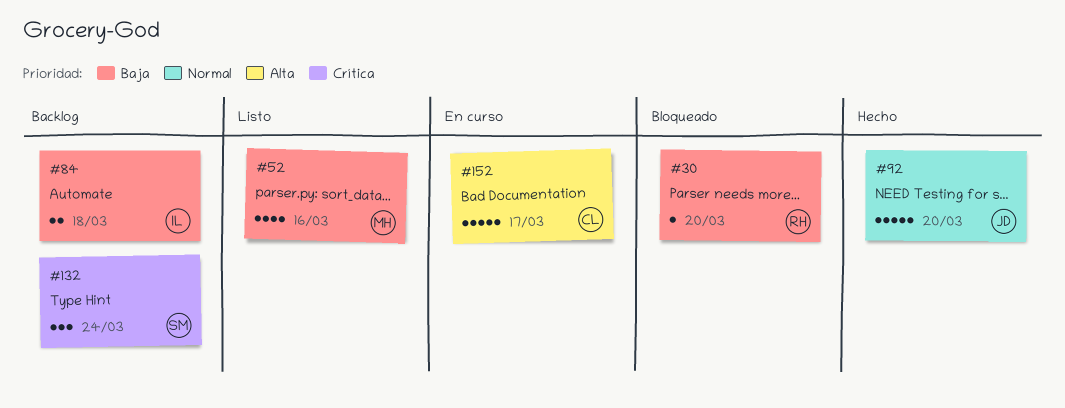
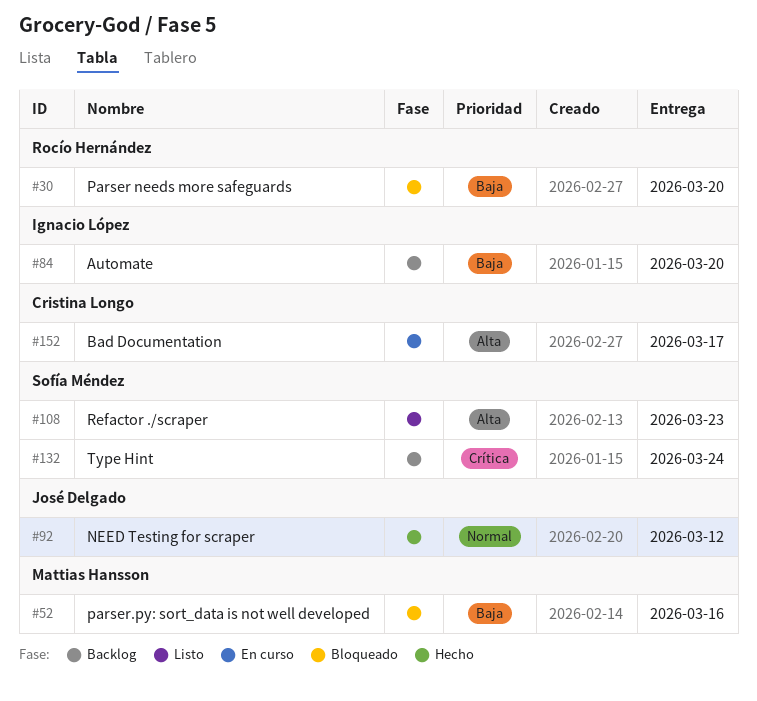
#52, status: Listo -> Bloqueado
#84, due: Mar 18 -> Mar 20
#92, due: Mar 20 -> Mar 12
#108: none -> present

